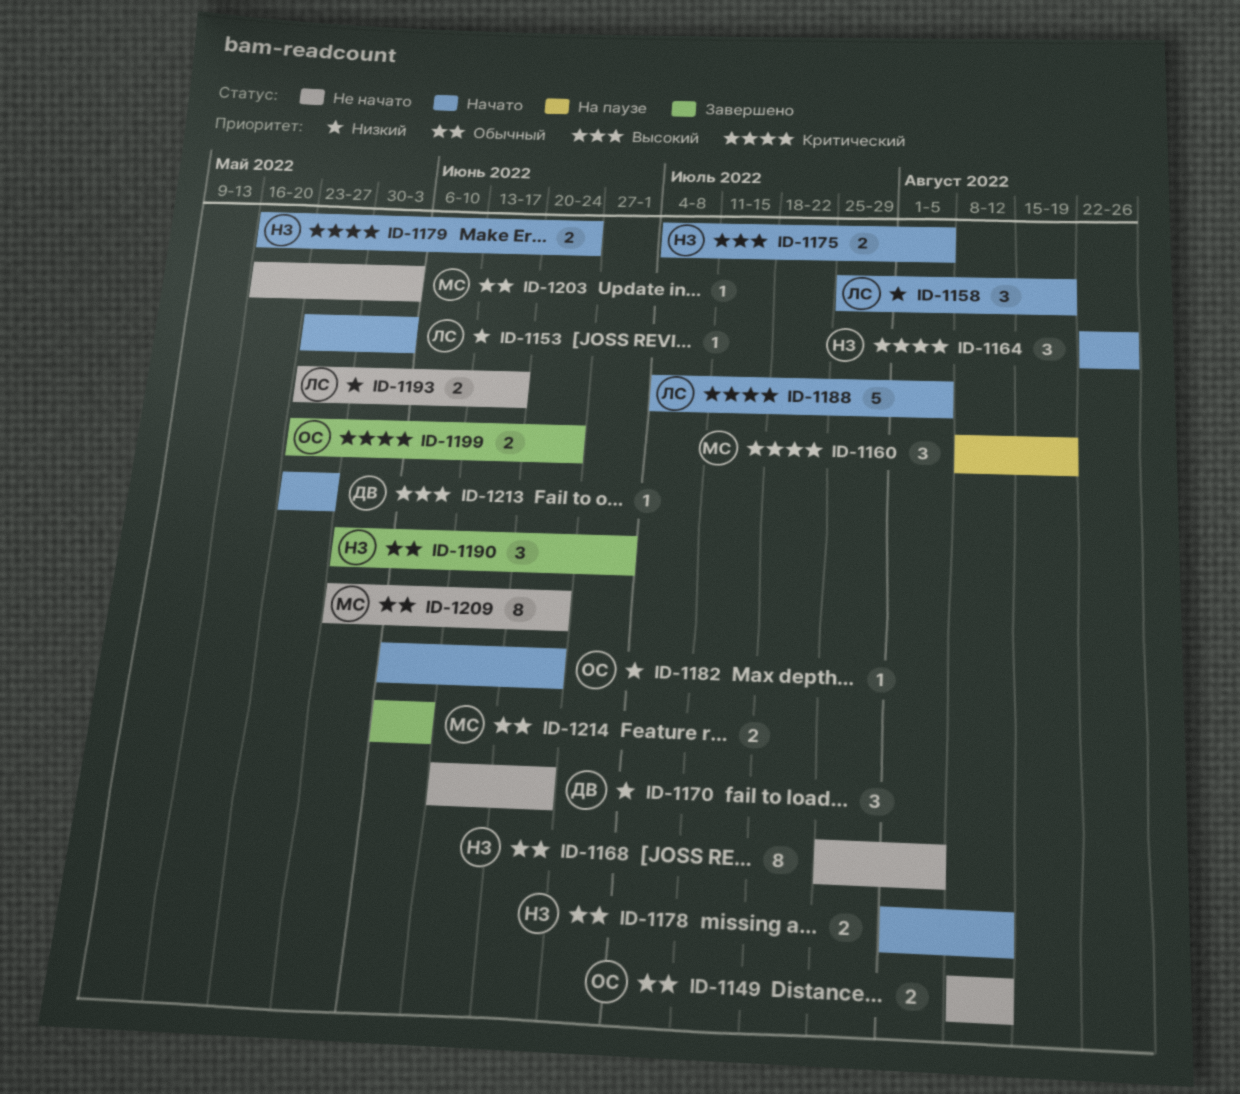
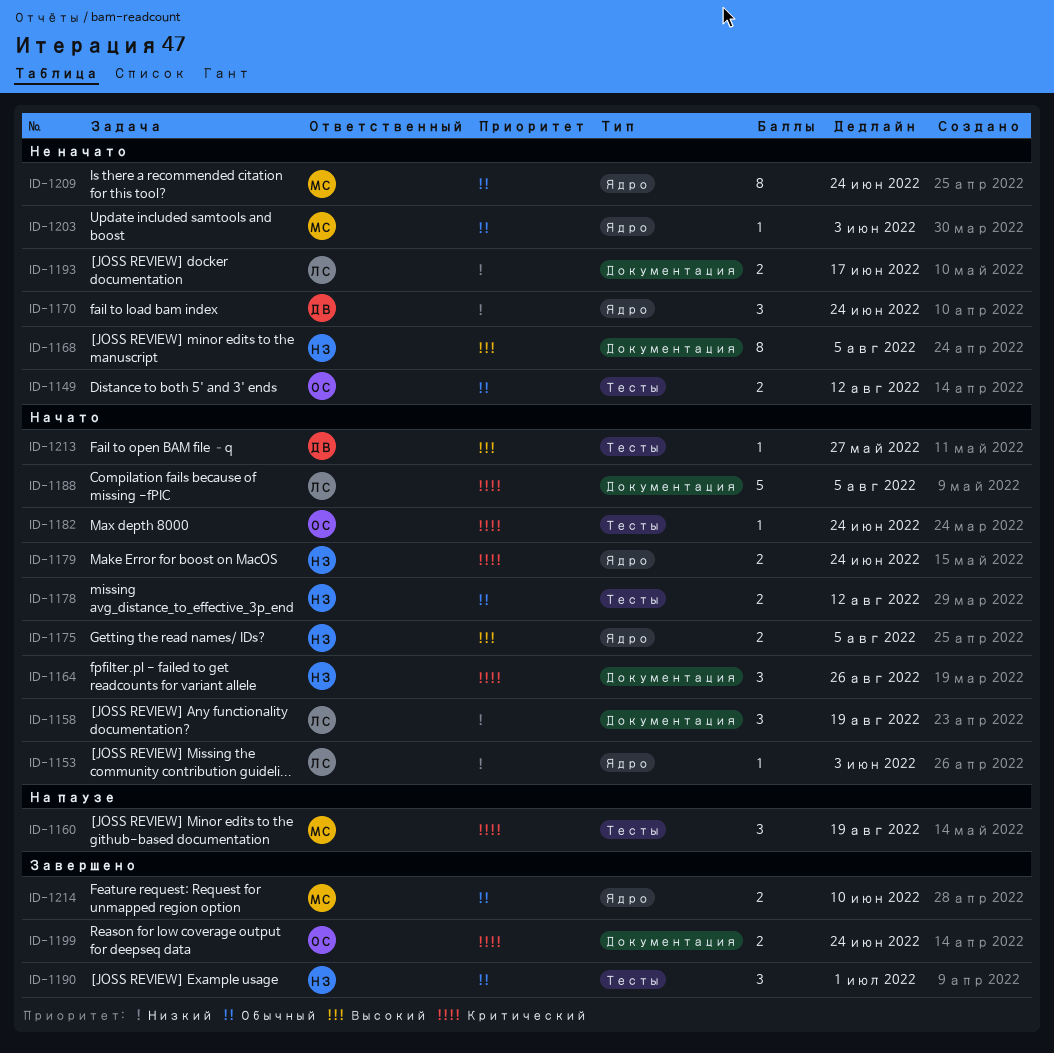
ID-1168, priority: Обычный -> Высокий
ID-1182, priority: Низкий -> Критический

